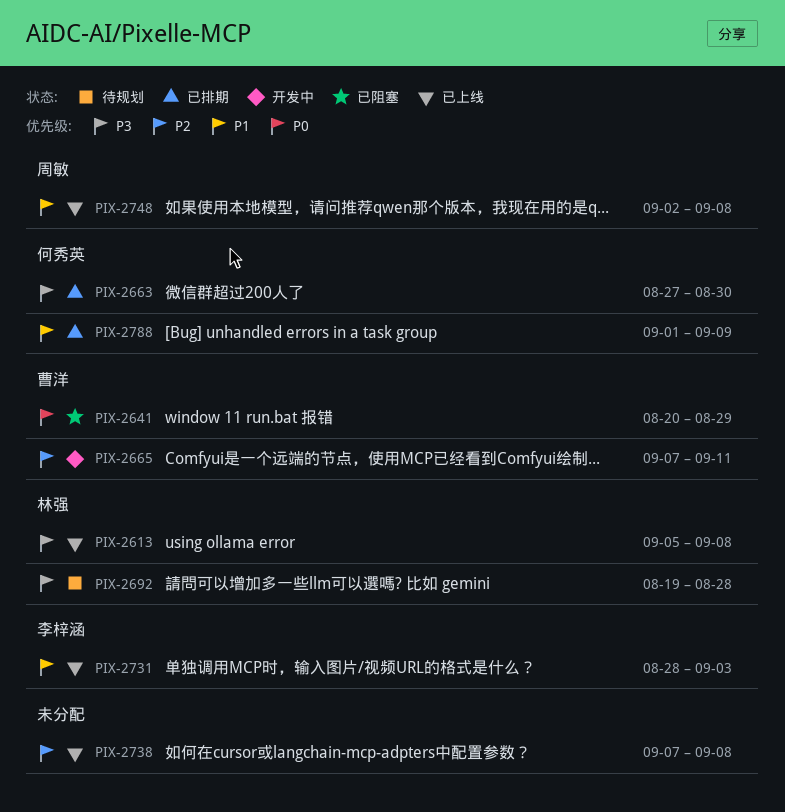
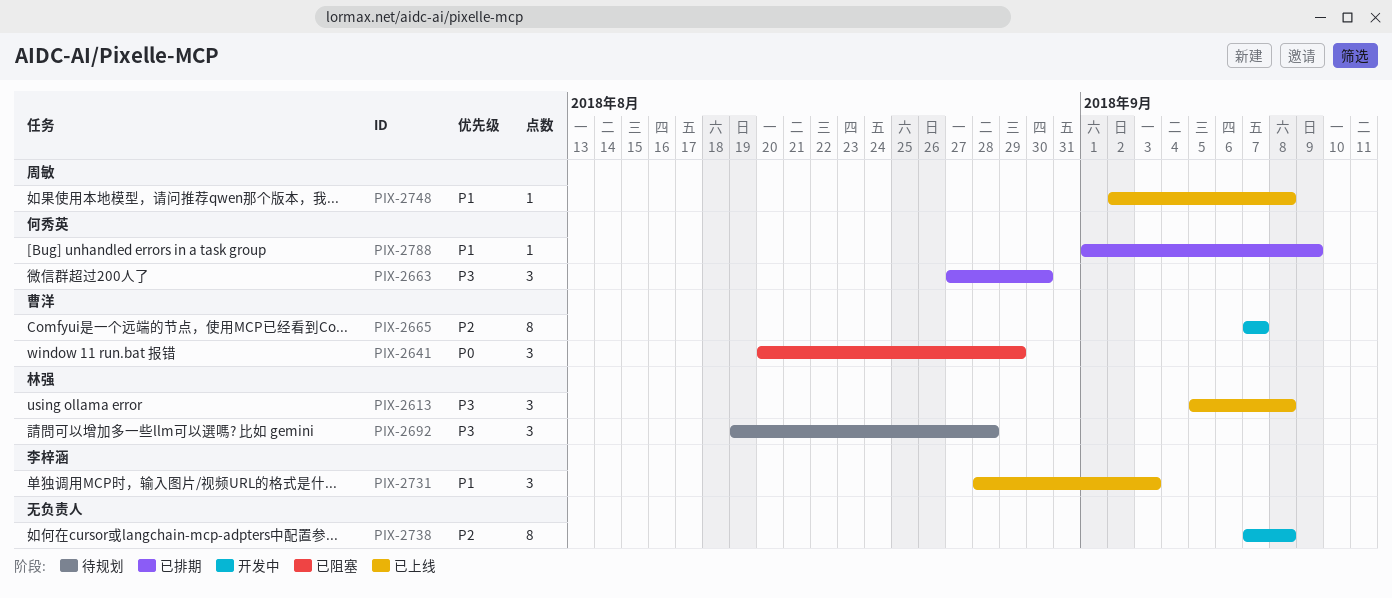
PIX-2665, due: Sep 11 -> Sep 7
PIX-2738, status: 已上线 -> 开发中

